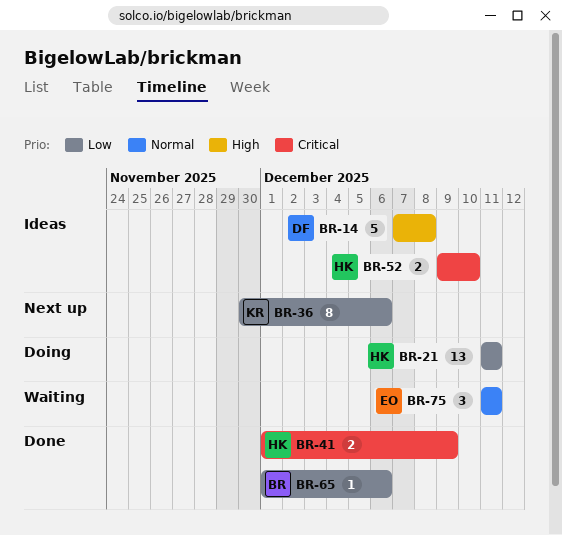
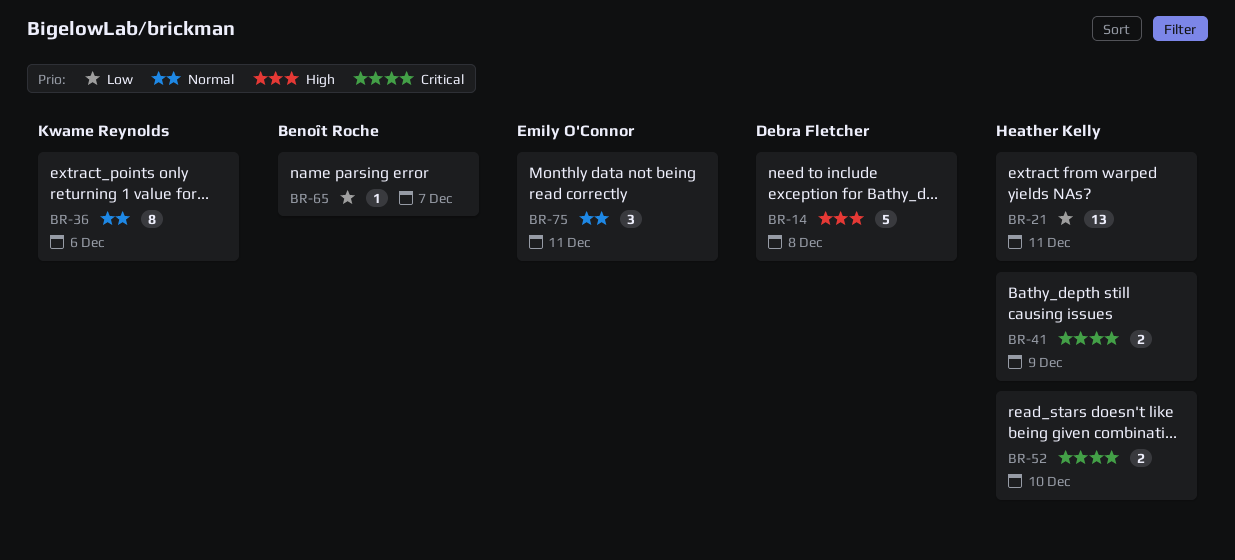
BR-36, priority: Low -> Normal
BR-65, due: Dec 6 -> Dec 7

